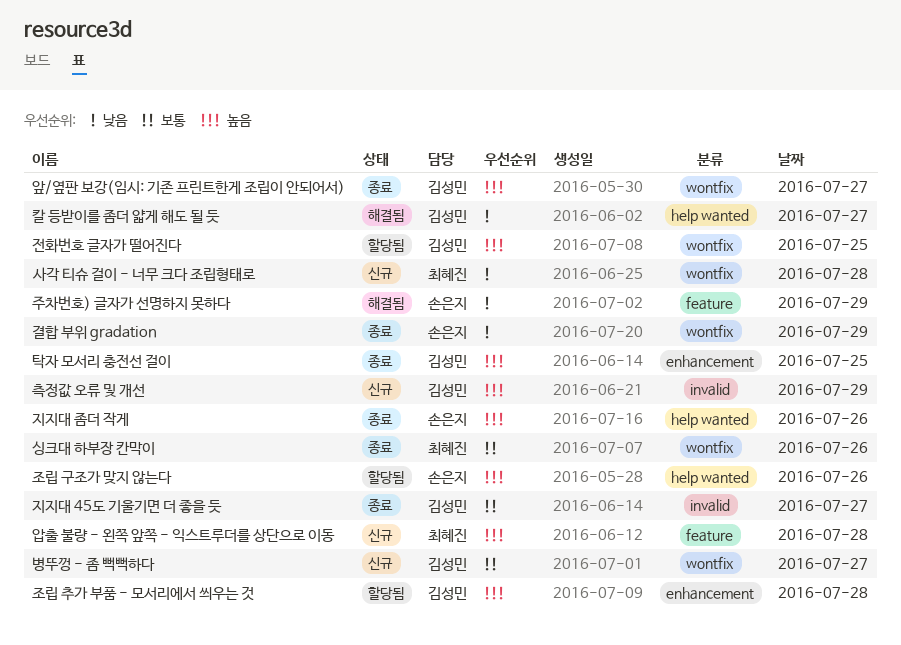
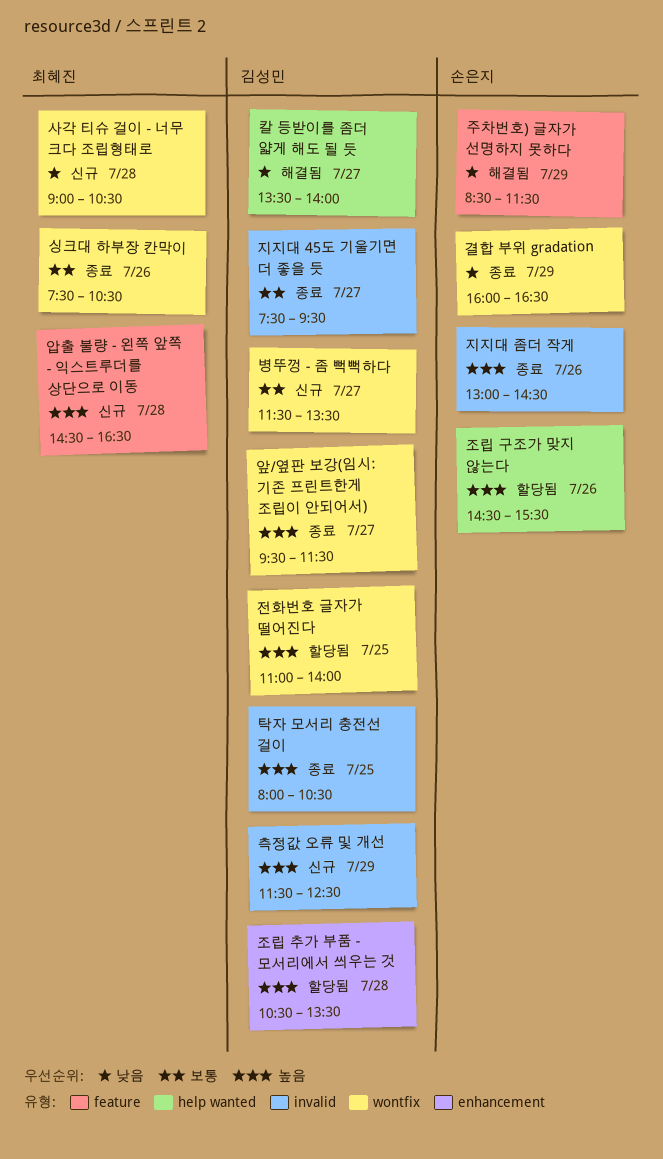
지지대 좀더 작게, label: help wanted -> invalid
탁자 모서리 충전선 걸이, label: enhancement -> invalid

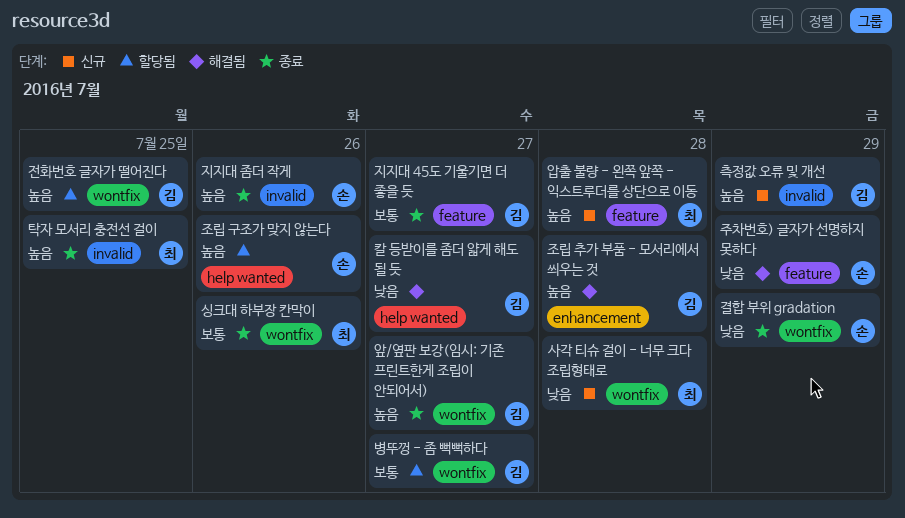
병뚜껑 - 좀 뻑뻑하다, status: 신규 -> 할당됨
조립 추가 부품 - 모서리에서 씌우는 것, status: 할당됨 -> 해결됨
지지대 45도 기울기면 더 좋을 듯, label: invalid -> feature
탁자 모서리 충전선 걸이, owner: 김성민 -> 최혜진

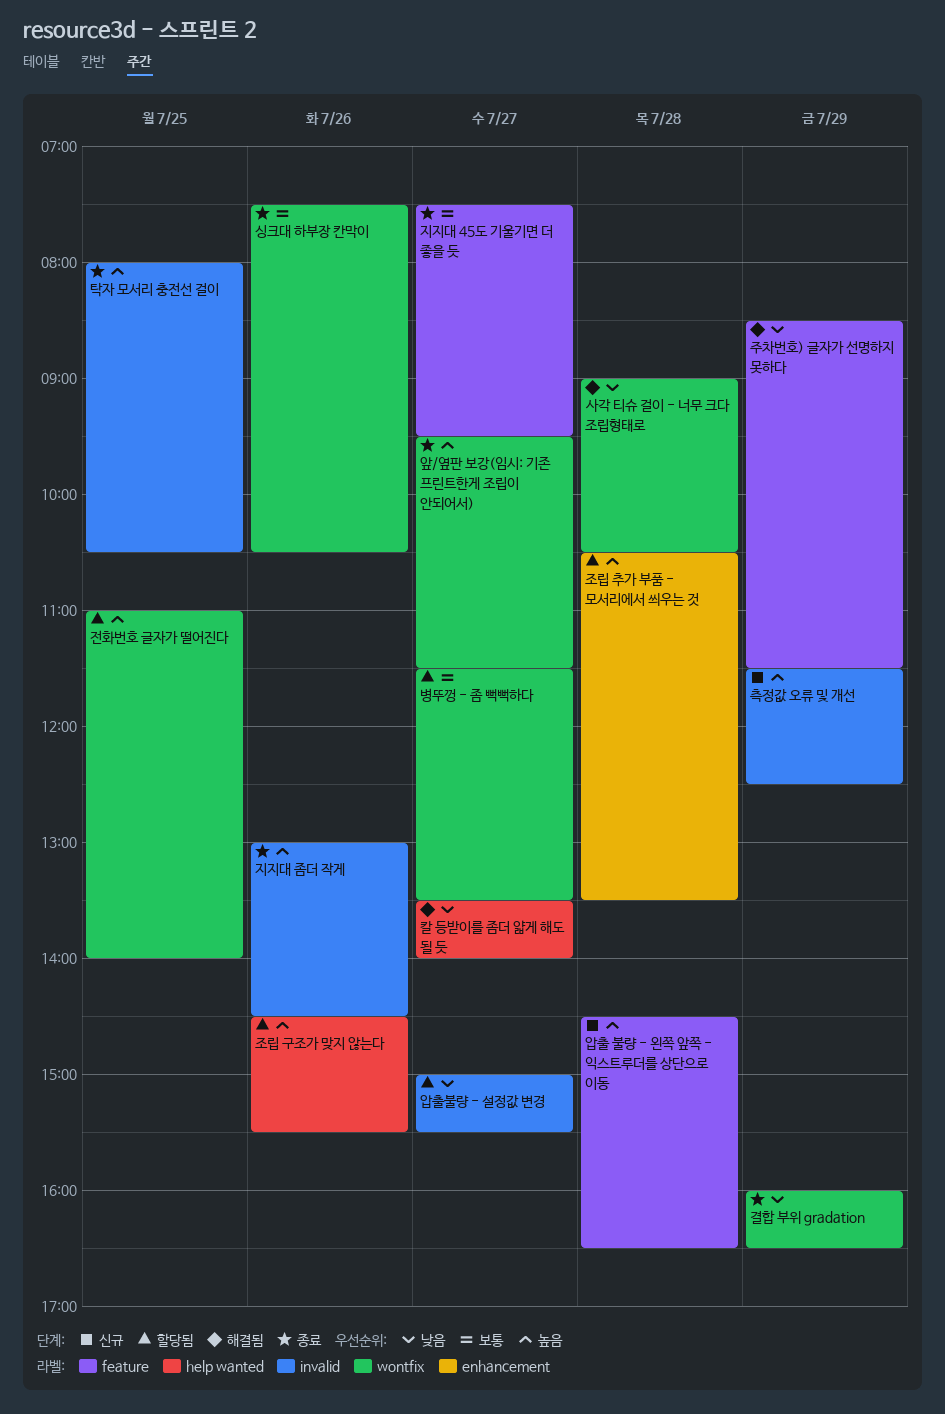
사각 티슈 걸이 - 너무 크다 조립형태로, status: 신규 -> 해결됨
압출불량 - 설정값 변경: none -> present
조립 추가 부품 - 모서리에서 씌우는 것, status: 해결됨 -> 할당됨

